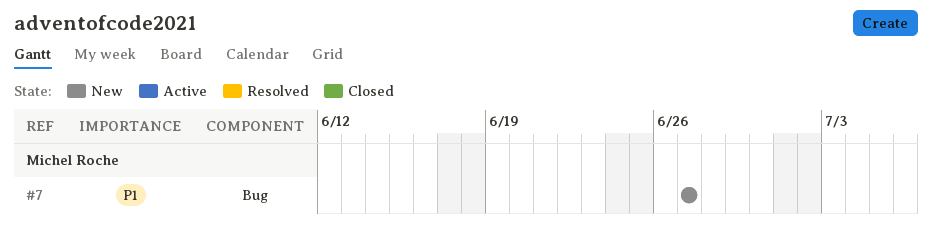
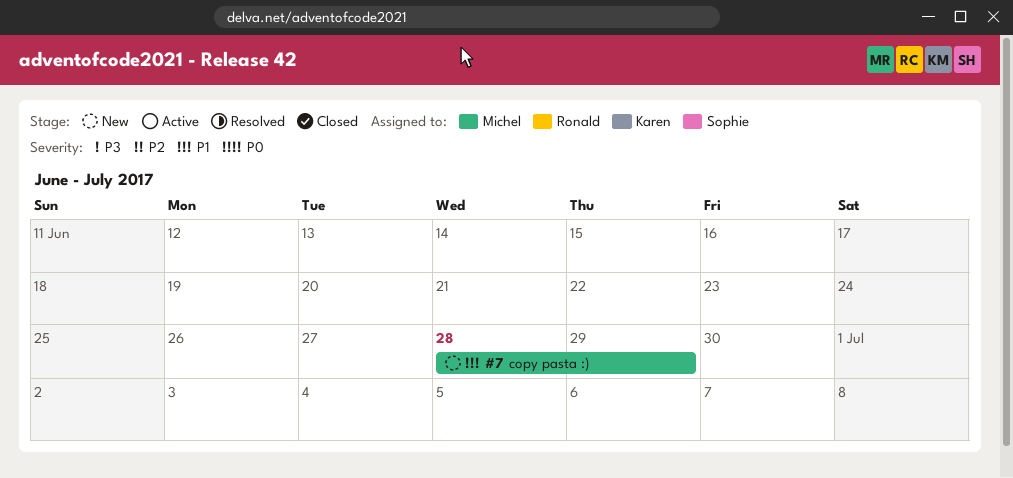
#7, start: Jun 27 -> Jun 28
#7, due: Jun 27 -> Jun 29

